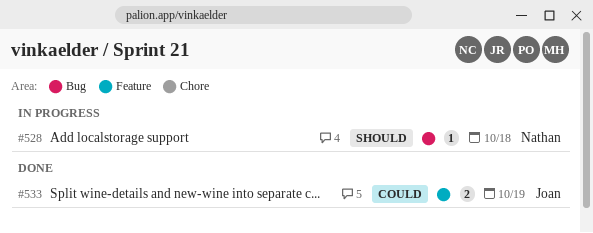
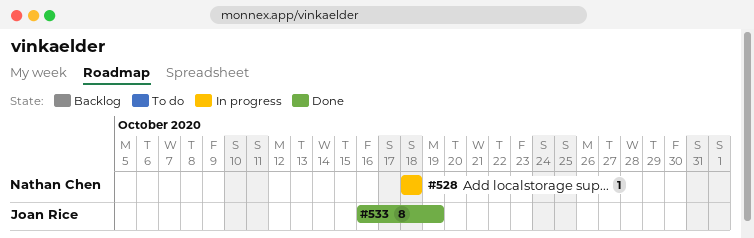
#533, estimate: 2 -> 8

